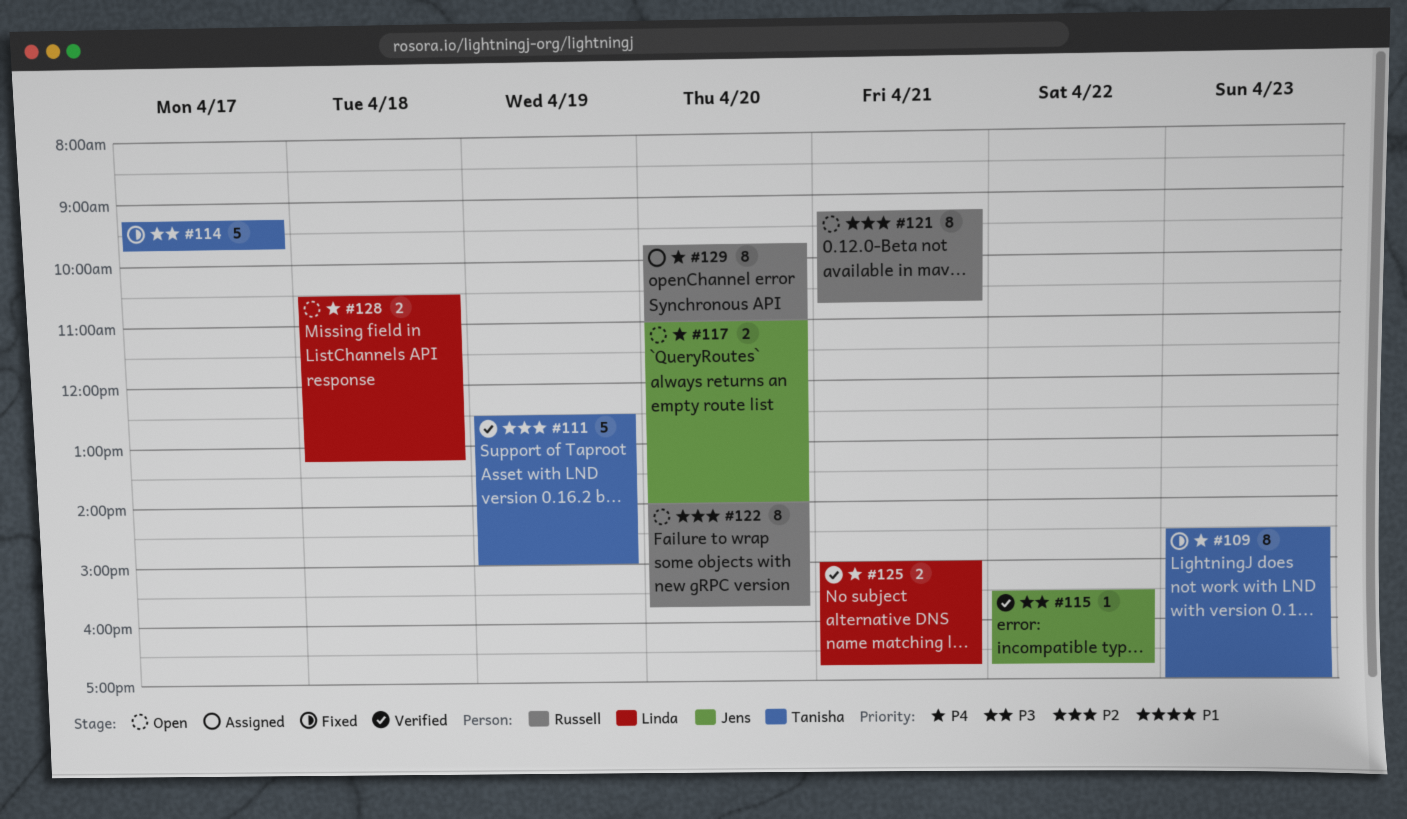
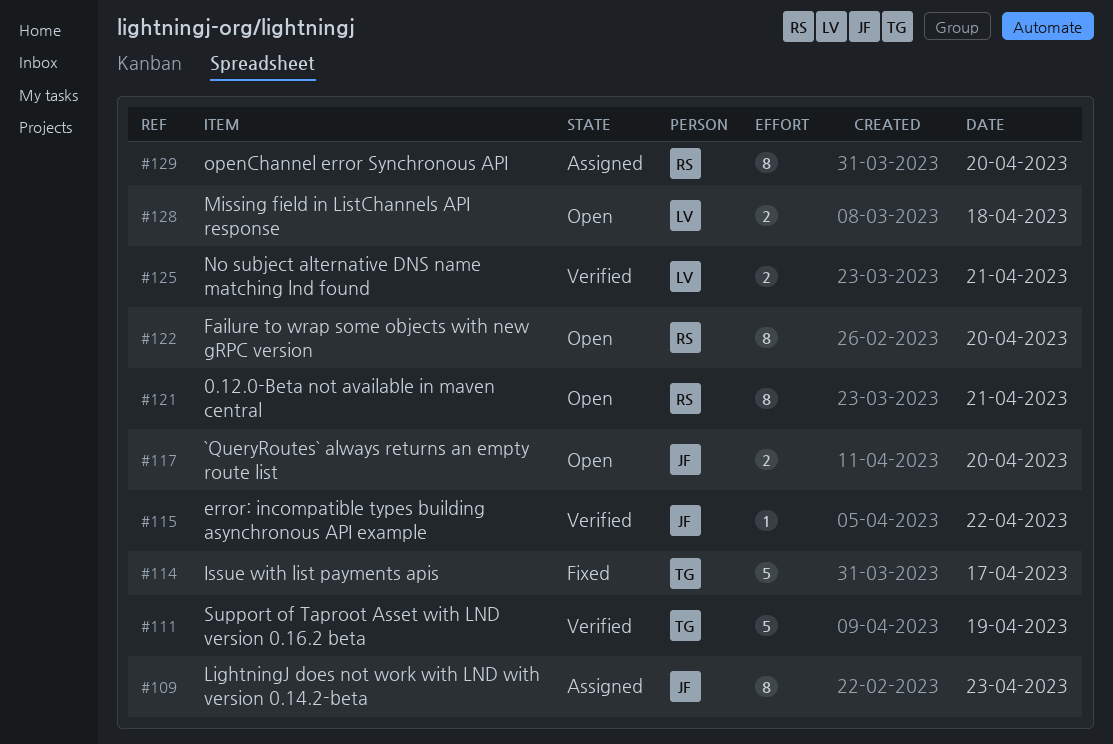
#109, status: Fixed -> Assigned
#109, owner: Tanisha -> Jens

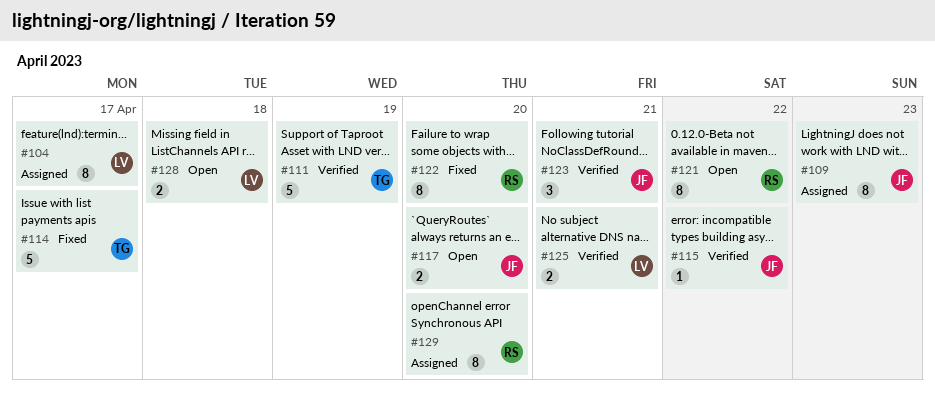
#104: none -> present
#121, day: Apr 21 -> Apr 22
#122, status: Open -> Fixed
#123: none -> present

